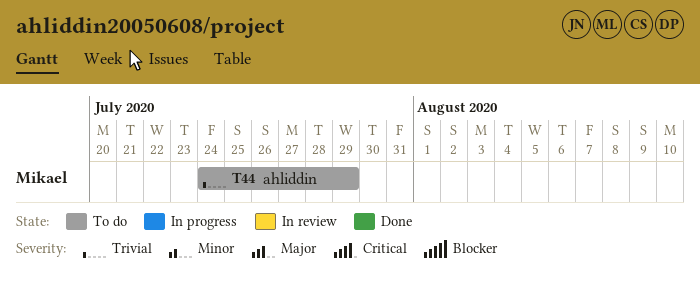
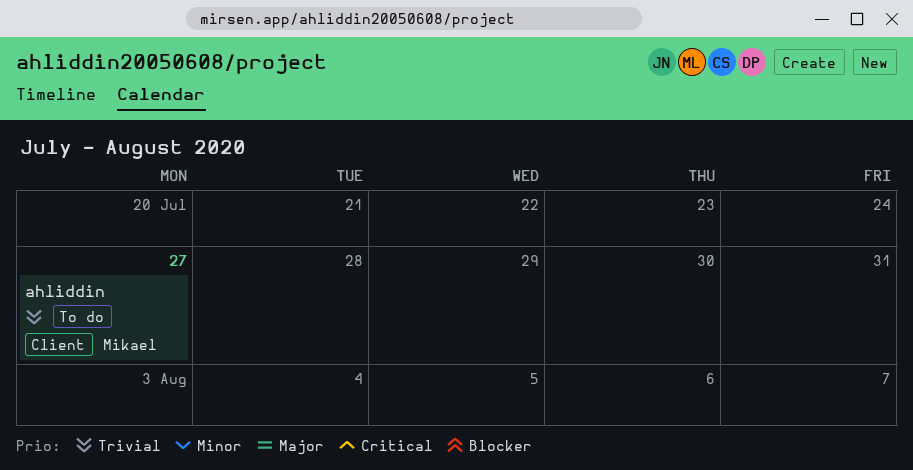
ahliddin, due: Jul 29 -> Jul 27

